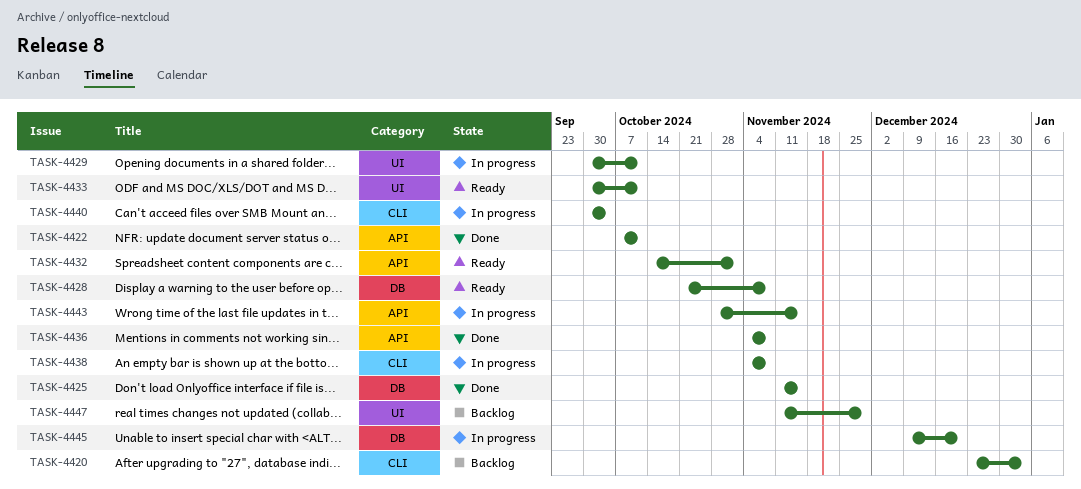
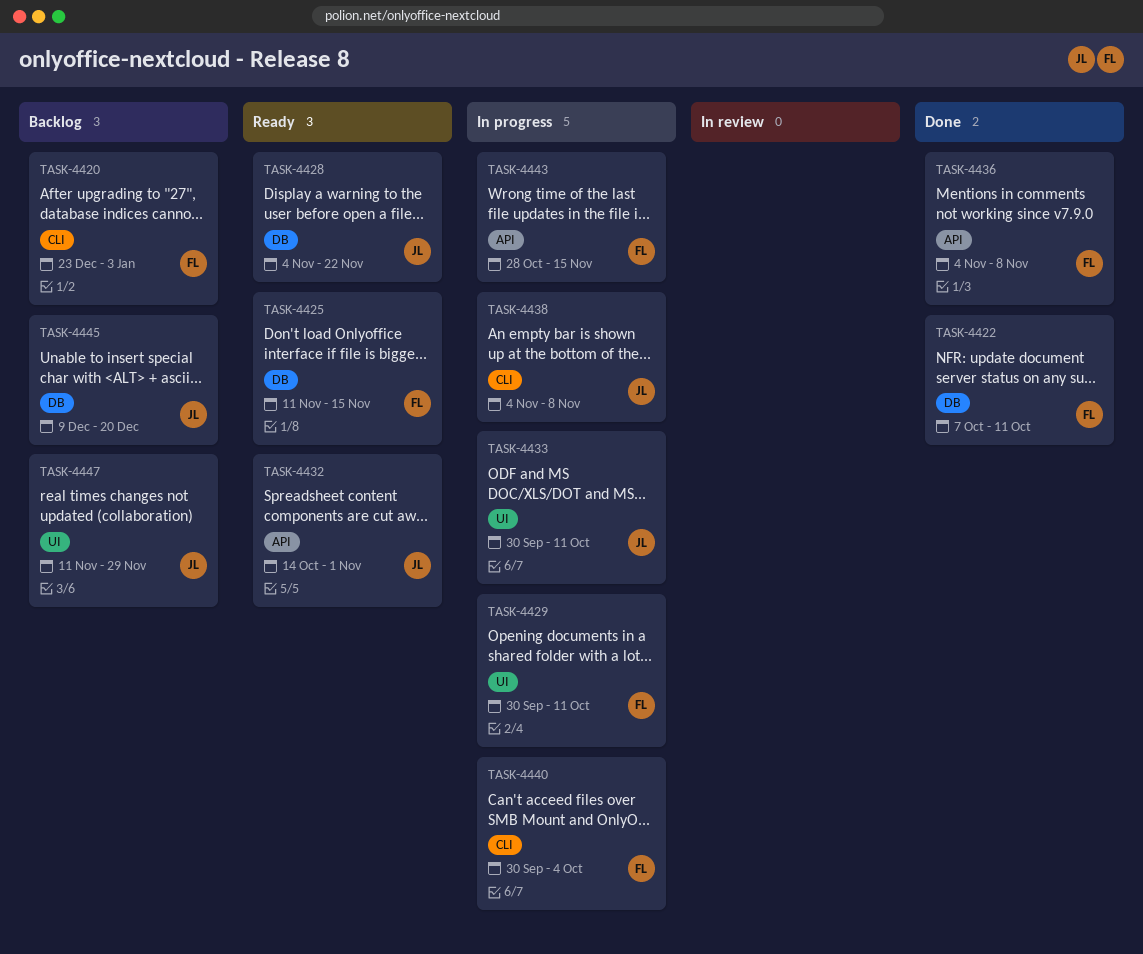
TASK-4422, label: API -> DB
TASK-4425, status: Done -> Ready
TASK-4428, start: Oct 21 -> Nov 4
TASK-4428, due: Nov 8 -> Nov 22
TASK-4433, status: Ready -> In progress
TASK-4445, status: In progress -> Backlog

